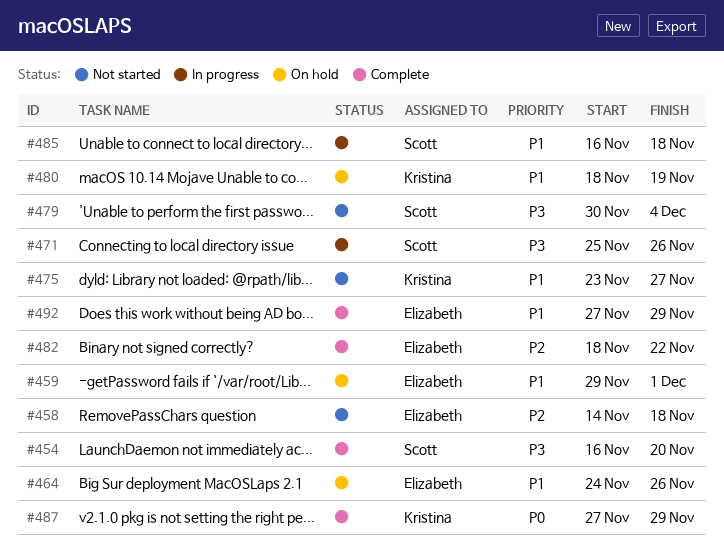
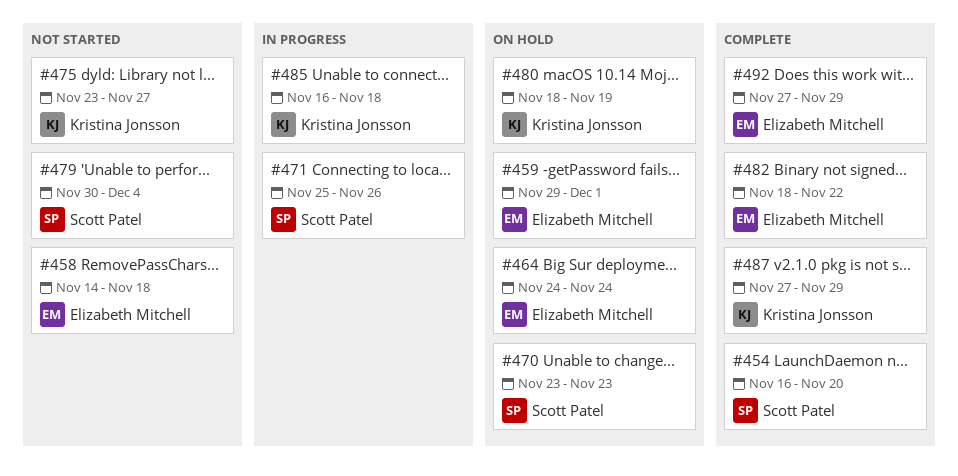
#464, due: Nov 26 -> Nov 24
#470: none -> present
#485, owner: Scott Patel -> Kristina Jonsson

